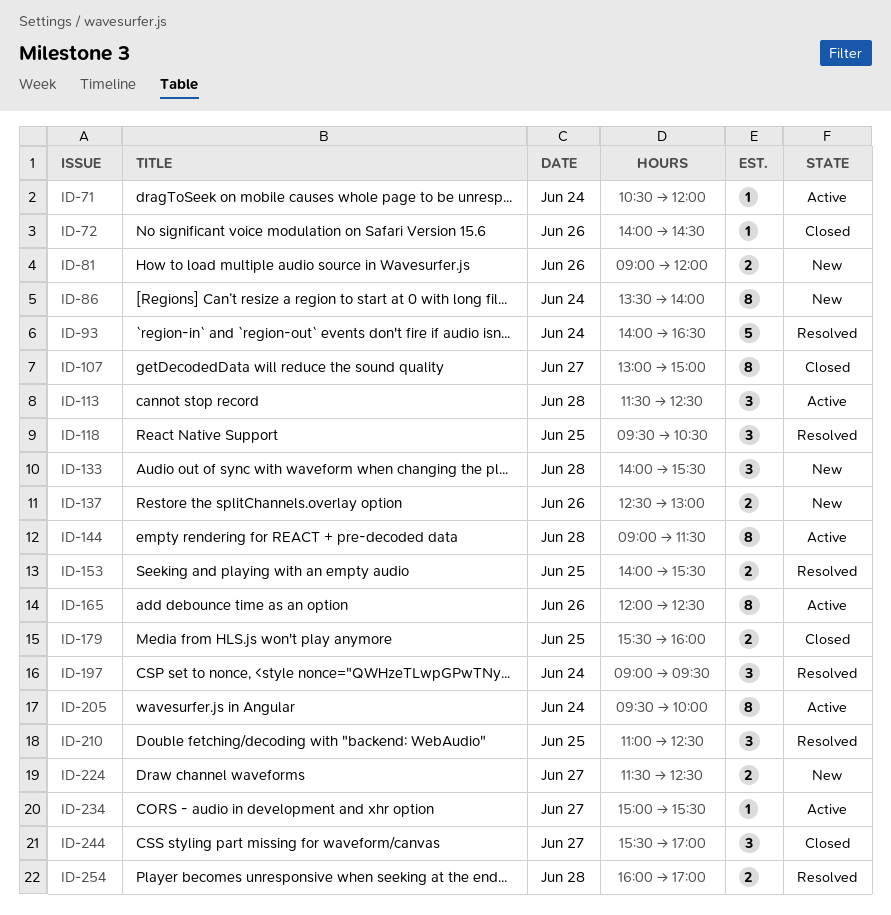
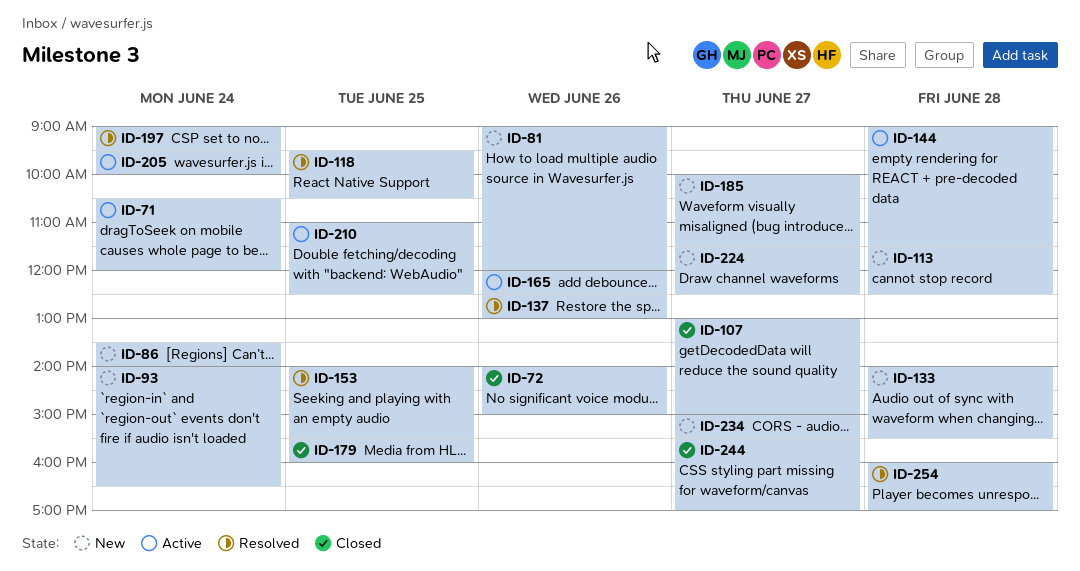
ID-72, ends: 14:30 -> 15:00
ID-93, status: Resolved -> New
ID-113, status: Active -> New
ID-137, status: New -> Resolved
ID-185: none -> present
ID-210, status: Resolved -> Active
ID-234, status: Active -> New

